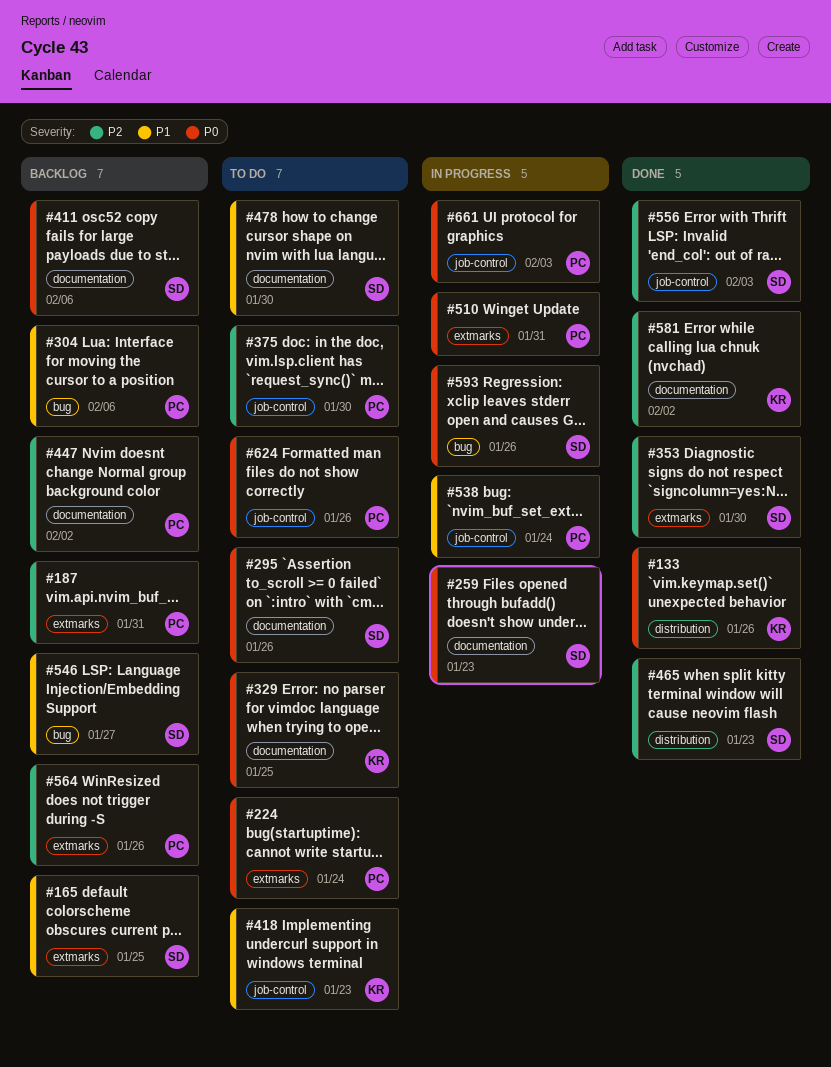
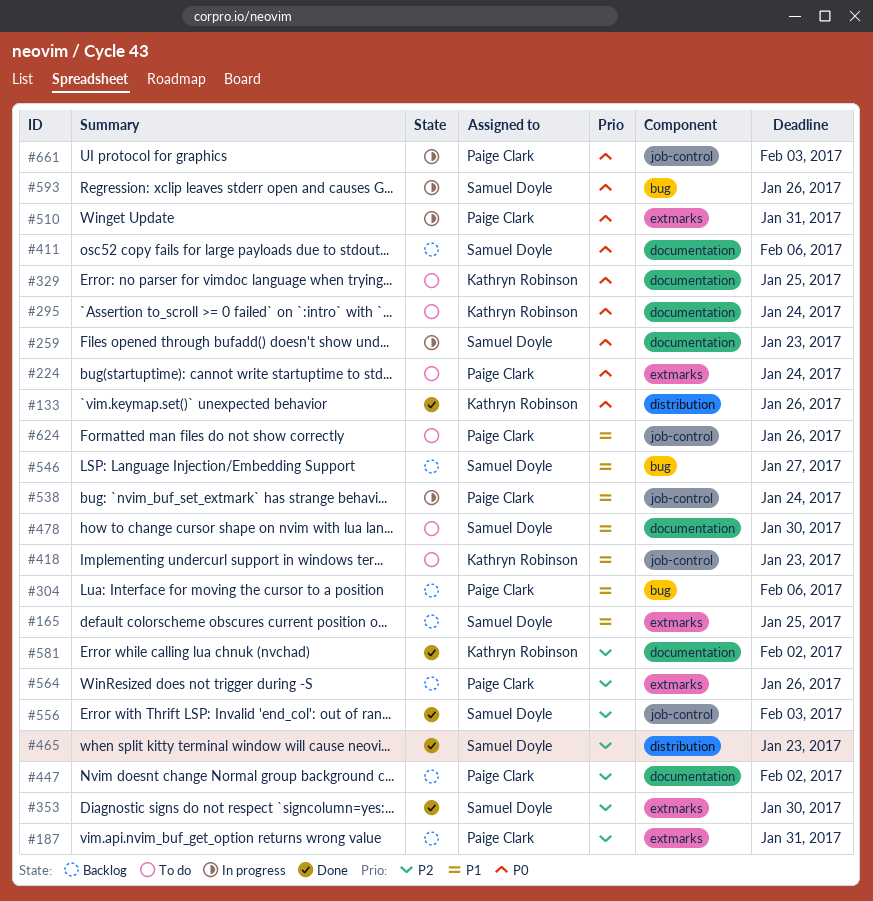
#295, owner: Samuel Doyle -> Kathryn Robinson
#295, due: Jan 26 -> Jan 24
#375: present -> none
#624, priority: P0 -> P1

